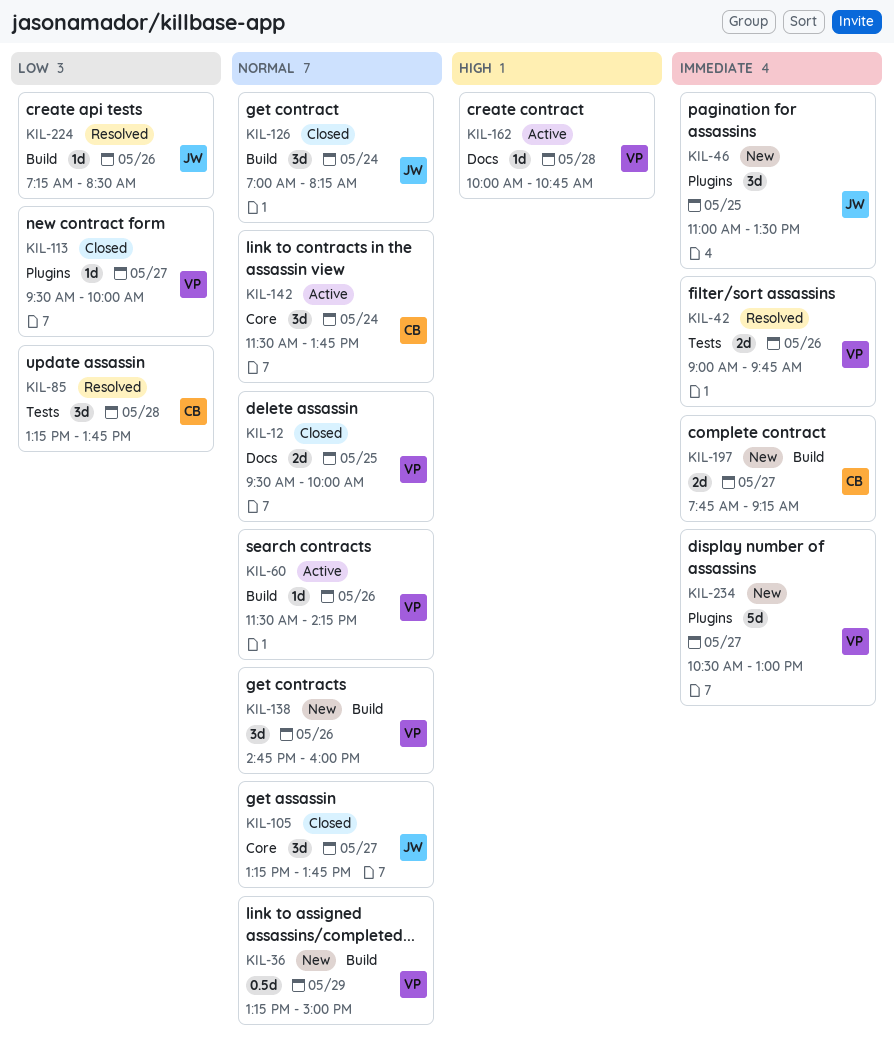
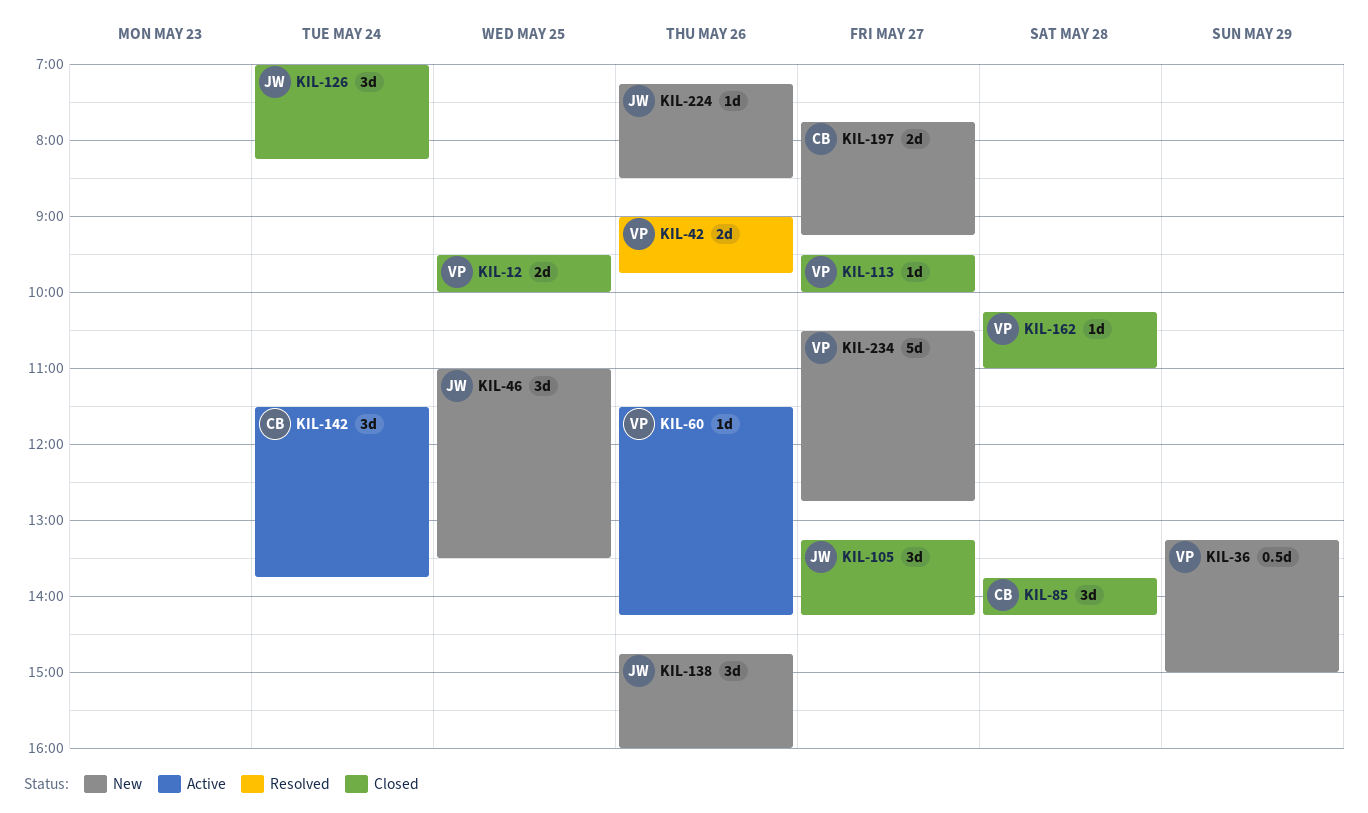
KIL-85, status: Resolved -> Closed
KIL-85, begins: 13:15 -> 13:45
KIL-85, ends: 13:45 -> 14:15
KIL-105, ends: 13:45 -> 14:15
KIL-138, owner: VP -> JW
KIL-162, status: Active -> Closed
KIL-162, begins: 10:00 -> 10:15
KIL-162, ends: 10:45 -> 11:00
KIL-224, status: Resolved -> New
KIL-234, ends: 13:00 -> 12:45

